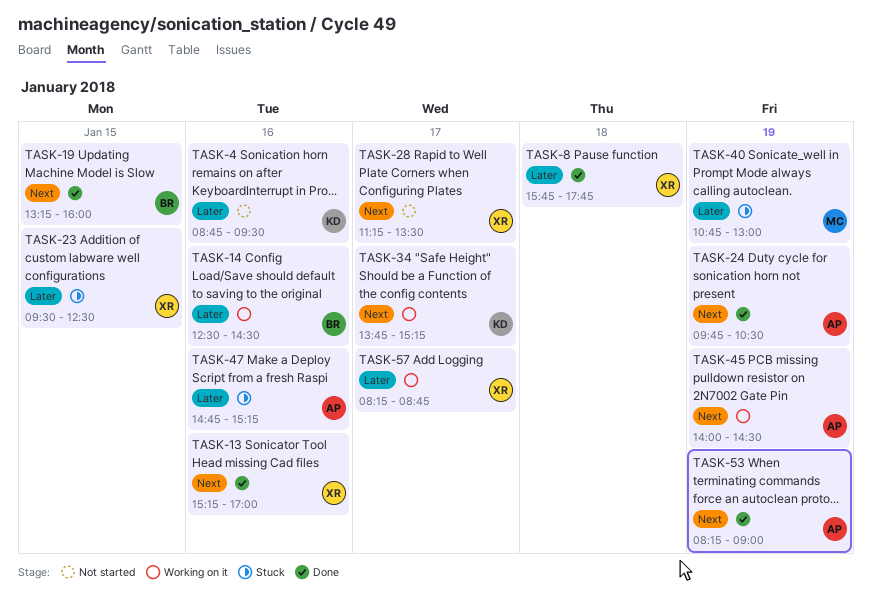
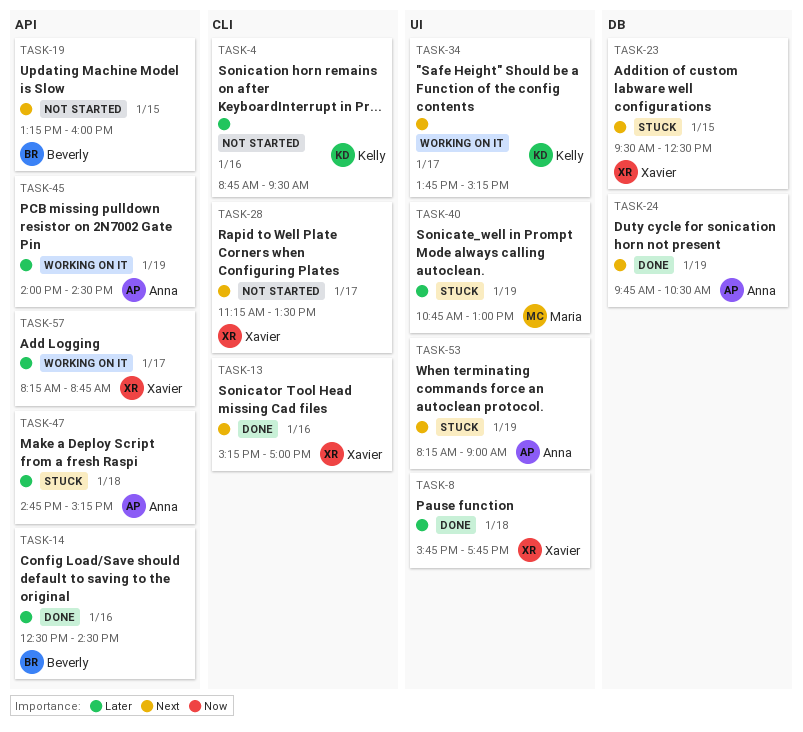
TASK-14, status: Working on it -> Done
TASK-19, status: Done -> Not started
TASK-23, priority: Later -> Next
TASK-45, priority: Next -> Later
TASK-47, day: Jan 16 -> Jan 18
TASK-53, status: Done -> Stuck

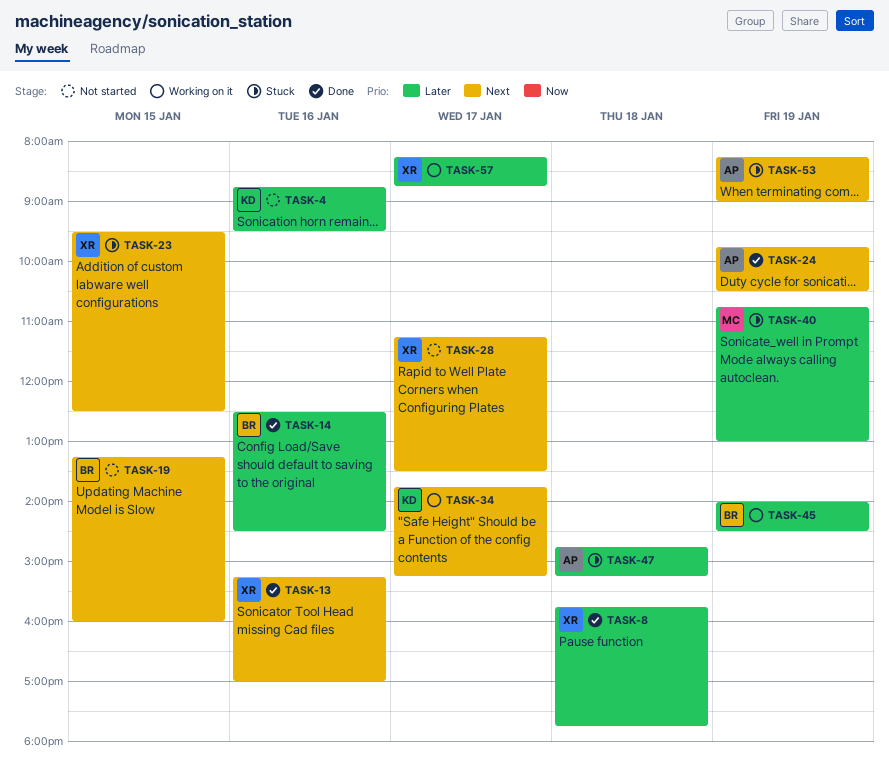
TASK-45, owner: Anna -> Beverly

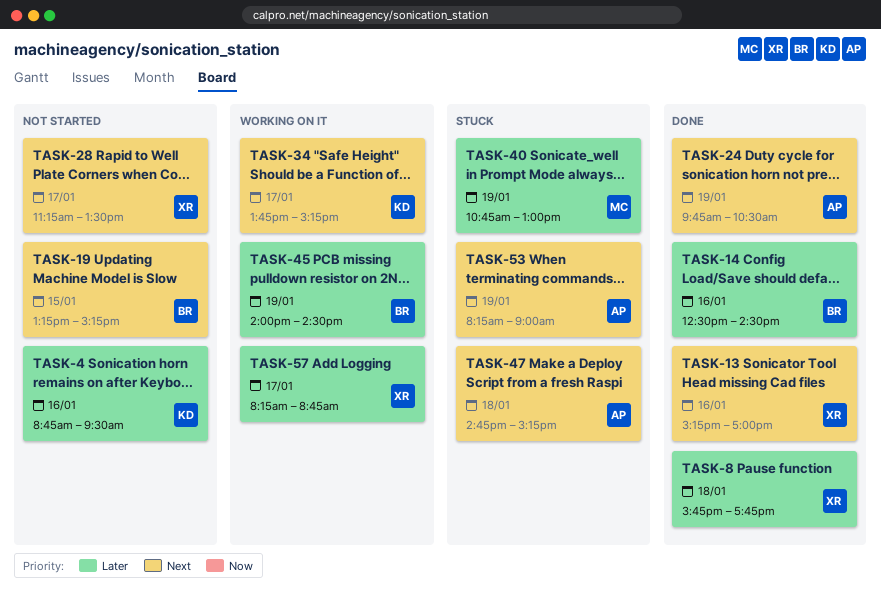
TASK-19, ends: 16:00 -> 15:15
TASK-23: present -> none
TASK-47, priority: Later -> Next

